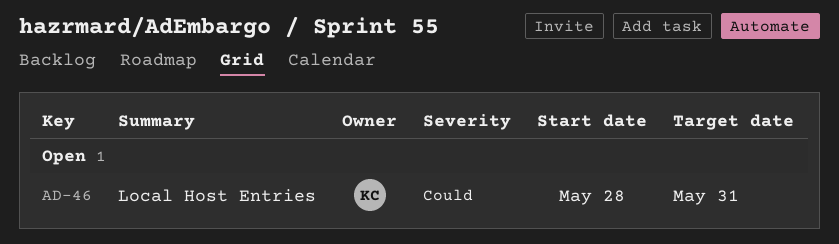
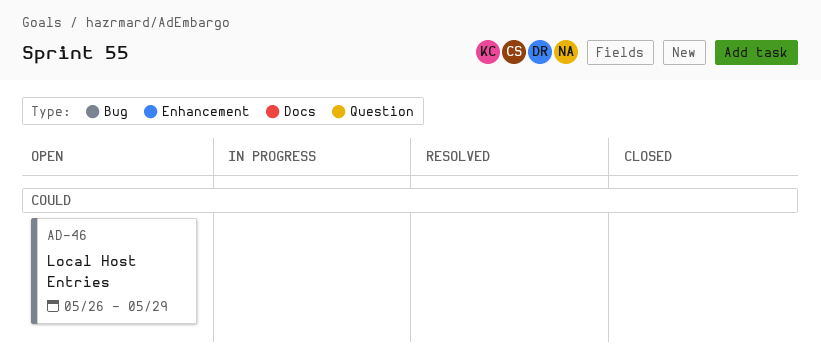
AD-46, start: May 28 -> May 26
AD-46, due: May 31 -> May 29

